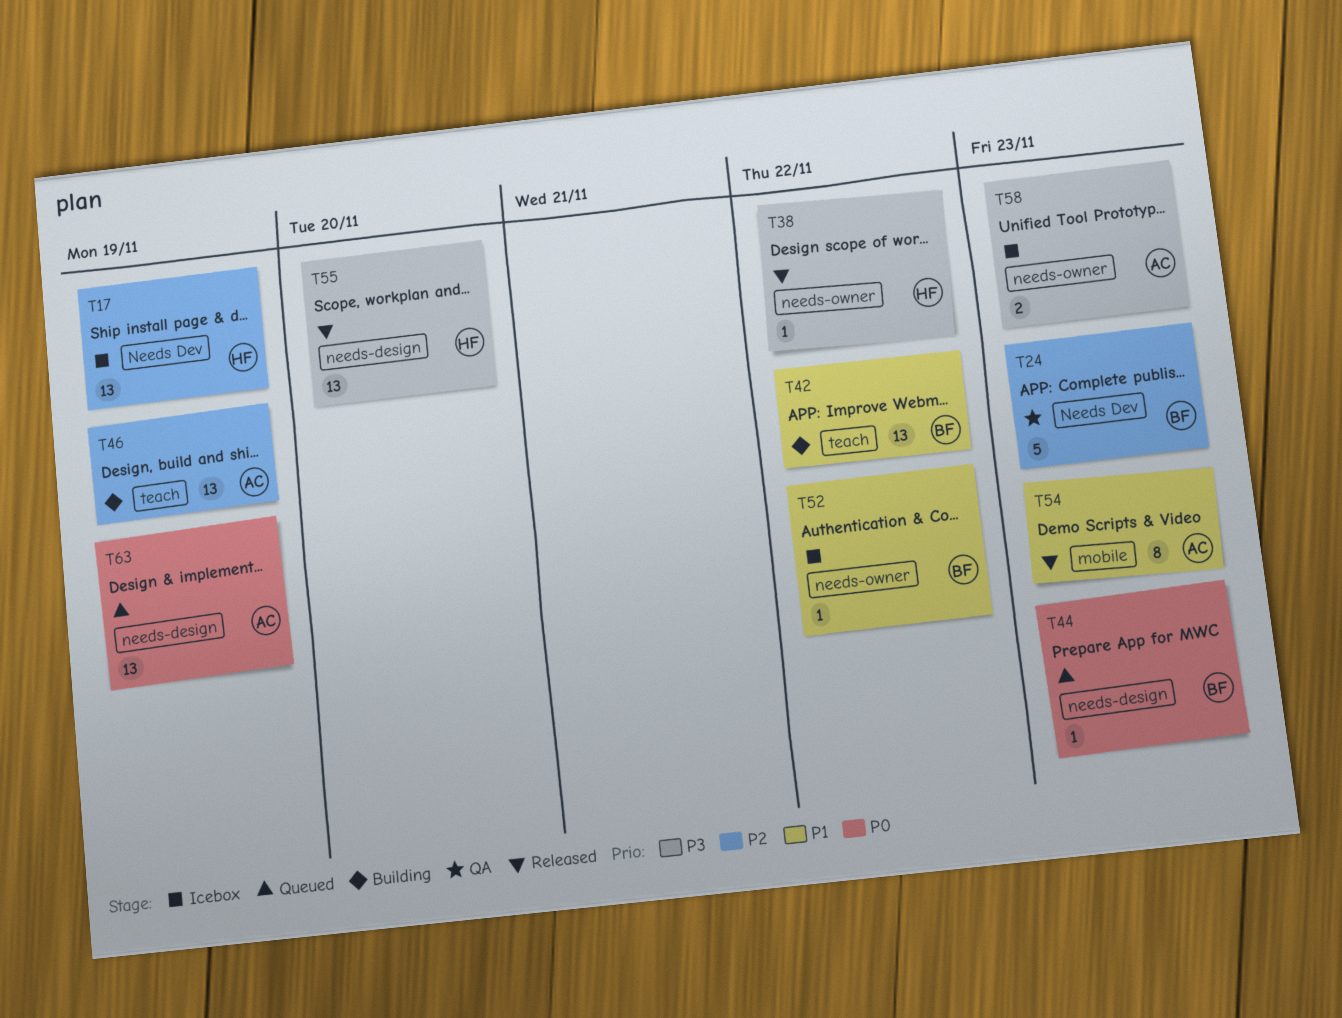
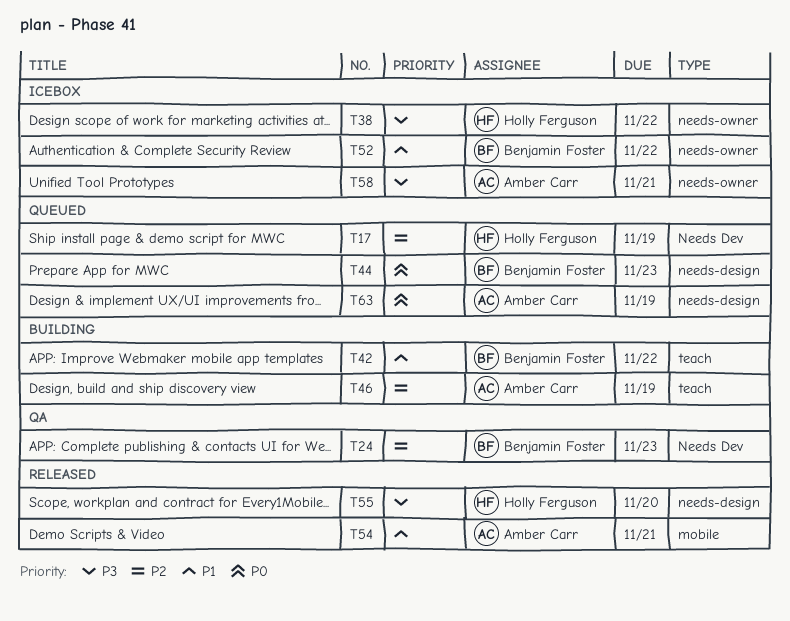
T17, status: Icebox -> Queued
T38, status: Released -> Icebox
T54, due: Nov 23 -> Nov 21
T58, due: Nov 23 -> Nov 21

